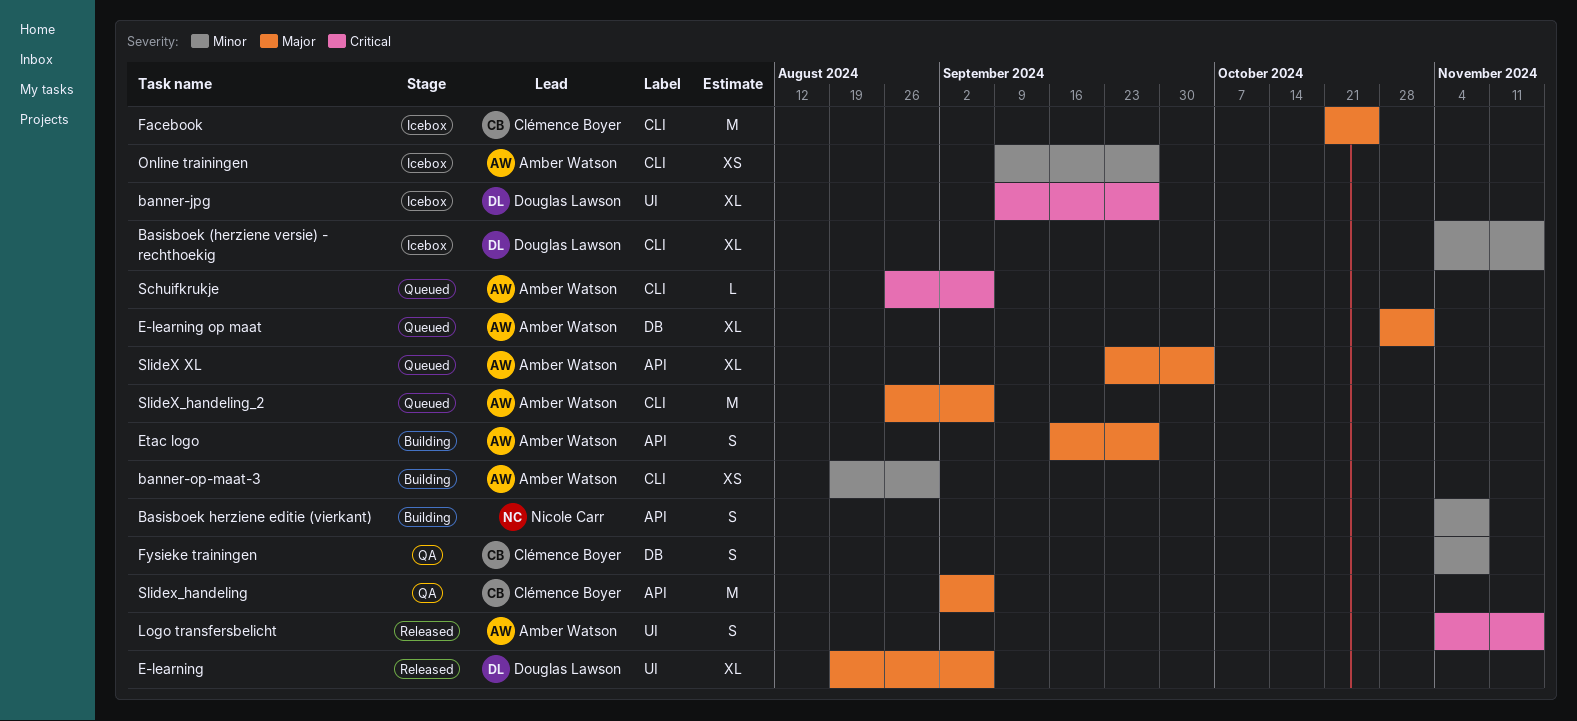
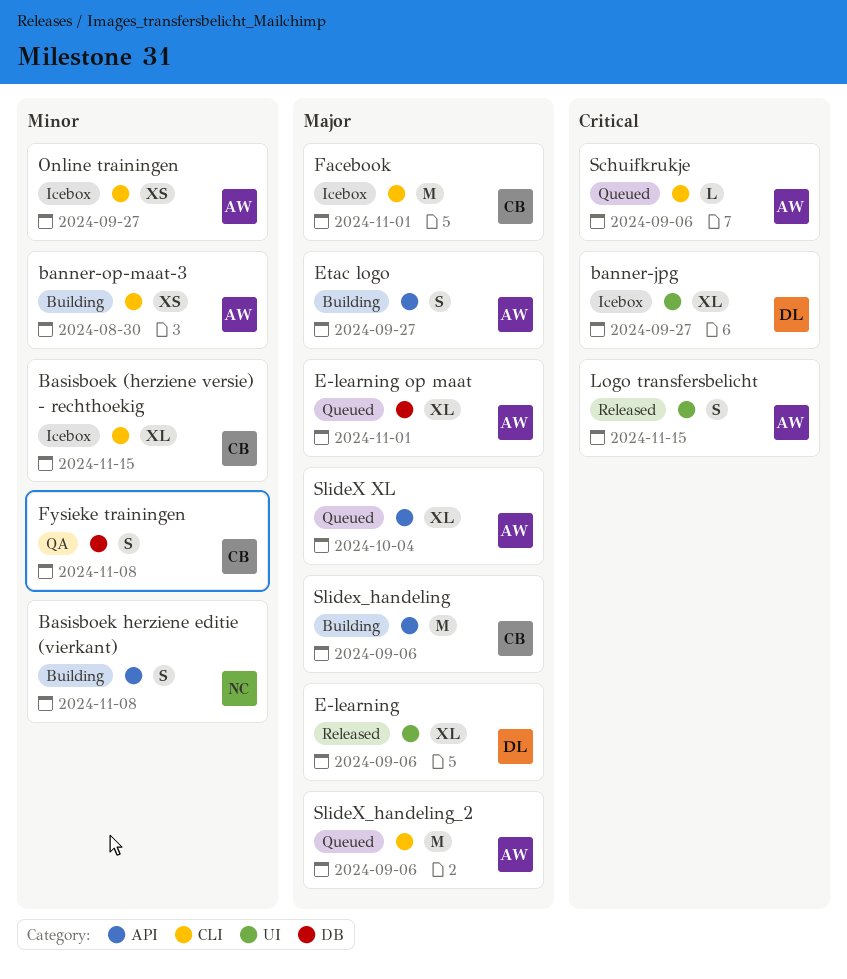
Basisboek (herziene versie) - rechthoekig, owner: Douglas Lawson -> Clémence Boyer
Facebook, due: Oct 25 -> Nov 1
Slidex_handeling, status: QA -> Building

